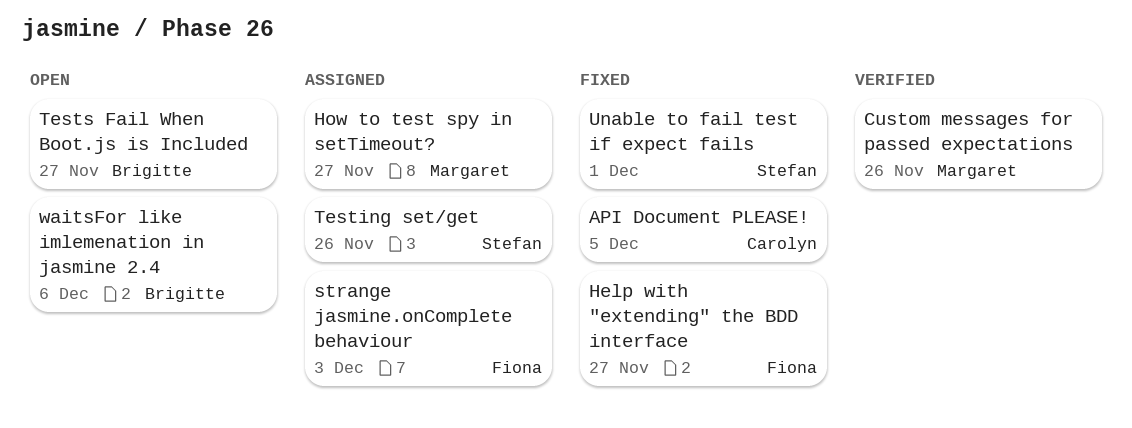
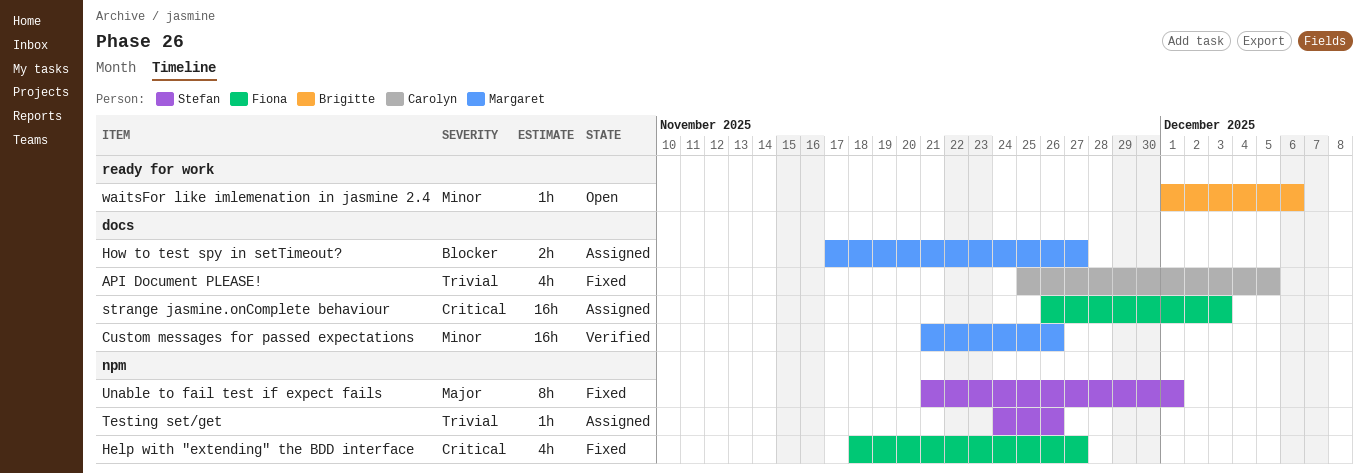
Tests Fail When Boot.js is Included: present -> none

